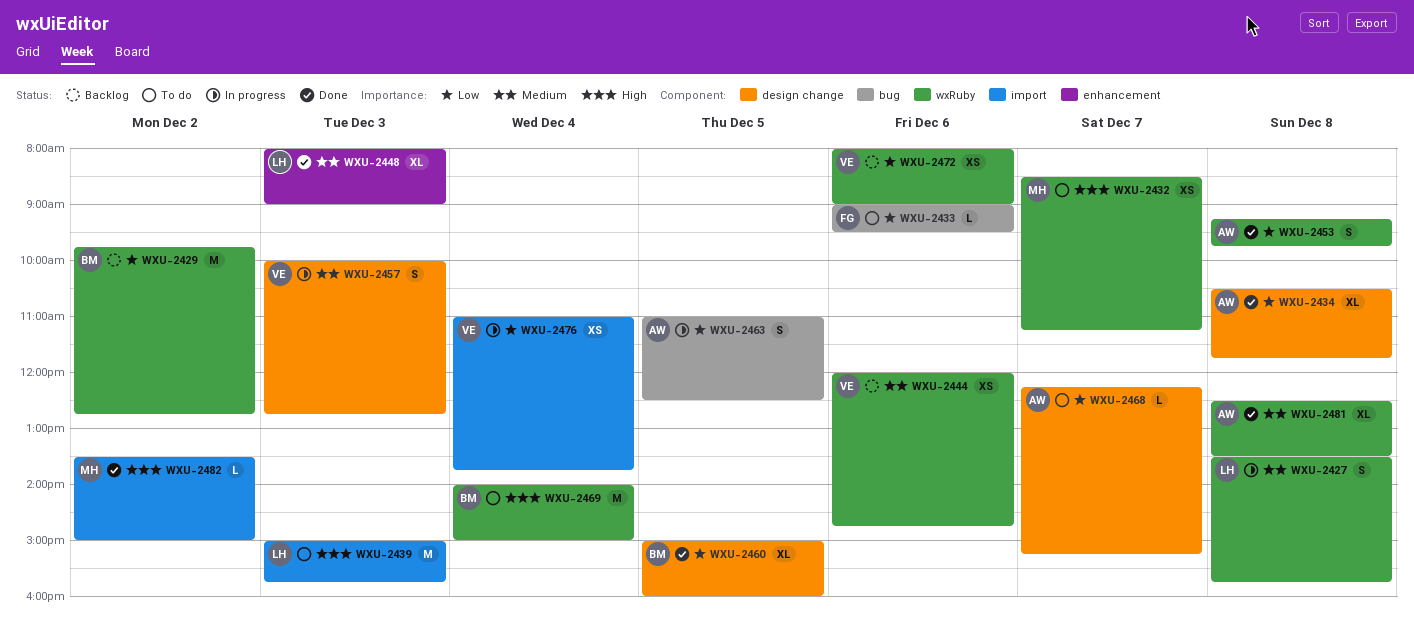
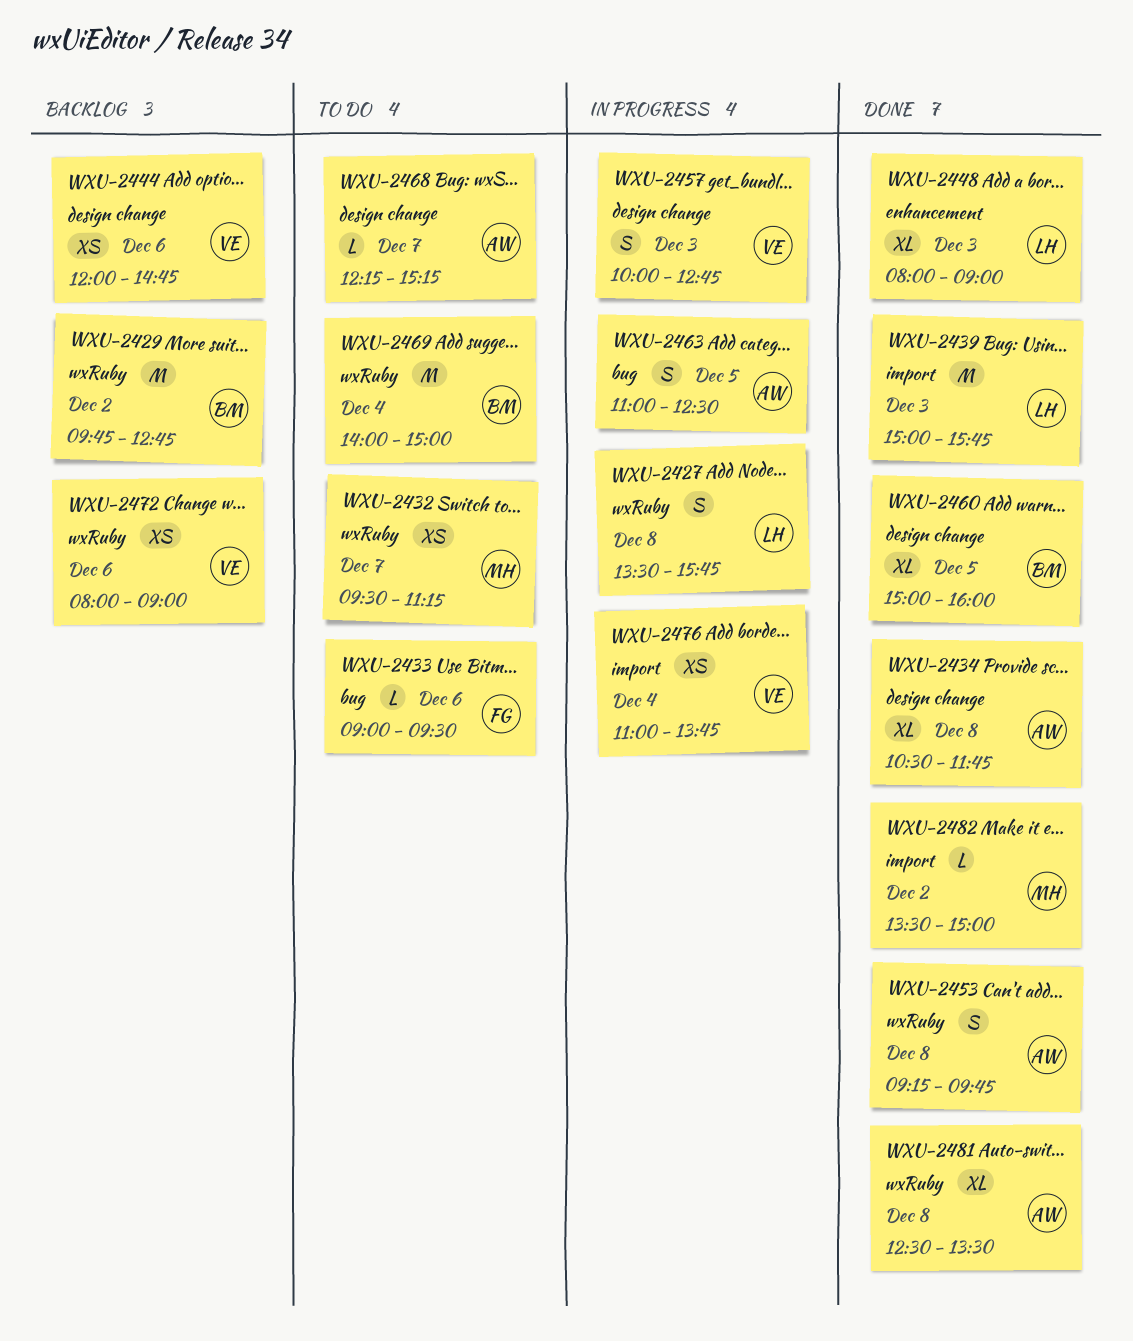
WXU-2432, begins: 08:30 -> 09:30
WXU-2439, status: To do -> Done
WXU-2444, label: wxRuby -> design change

